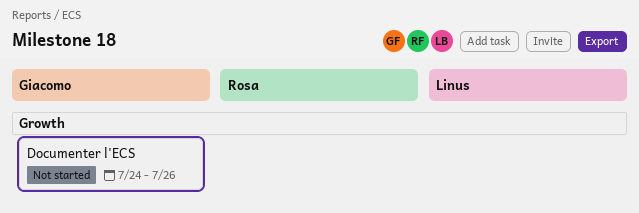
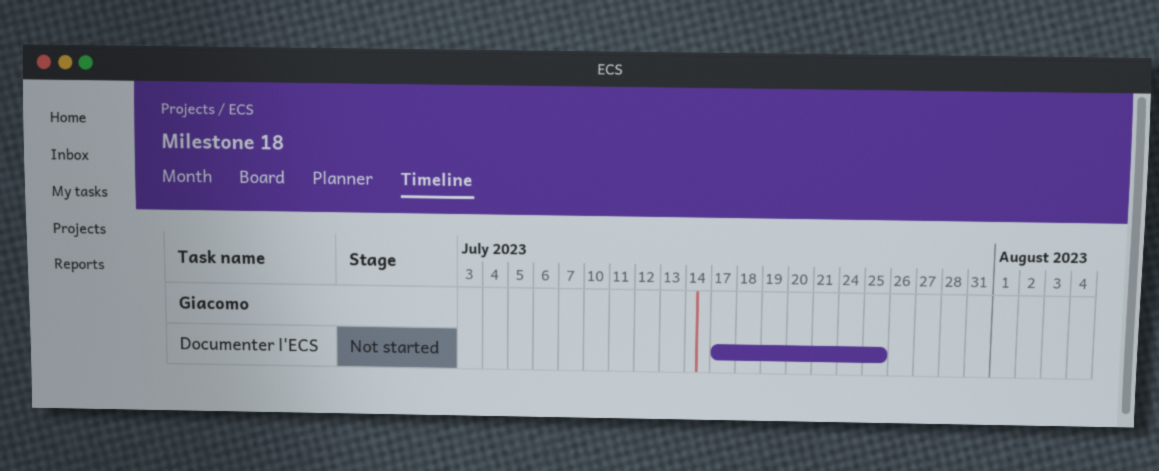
Documenter l'ECS, start: Jul 24 -> Jul 17
Documenter l'ECS, due: Jul 26 -> Jul 25

